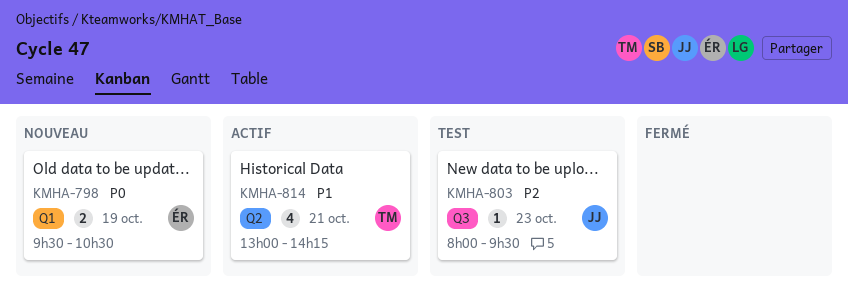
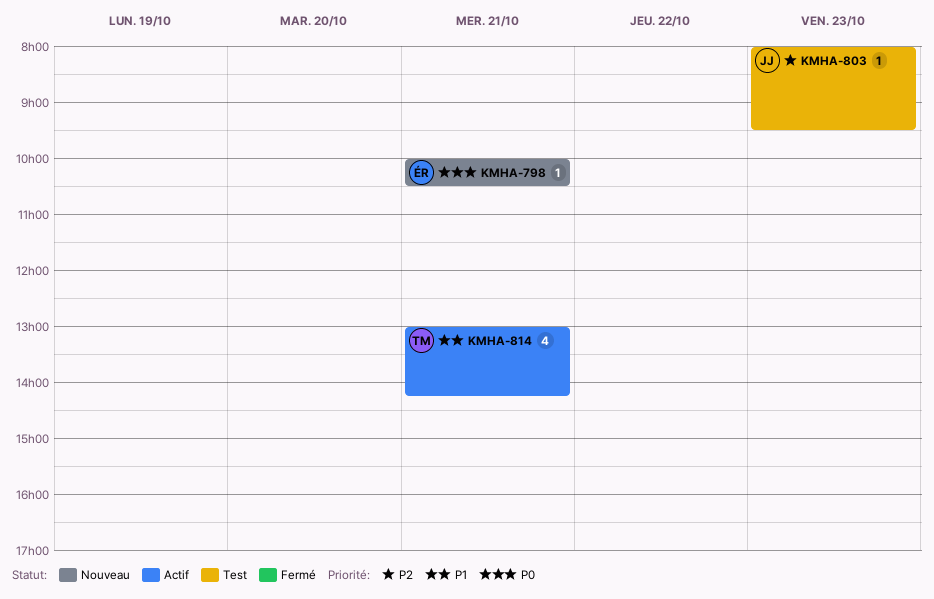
KMHA-798, estimate: 2 -> 1
KMHA-798, day: Oct 19 -> Oct 21
KMHA-798, begins: 09:30 -> 10:00

